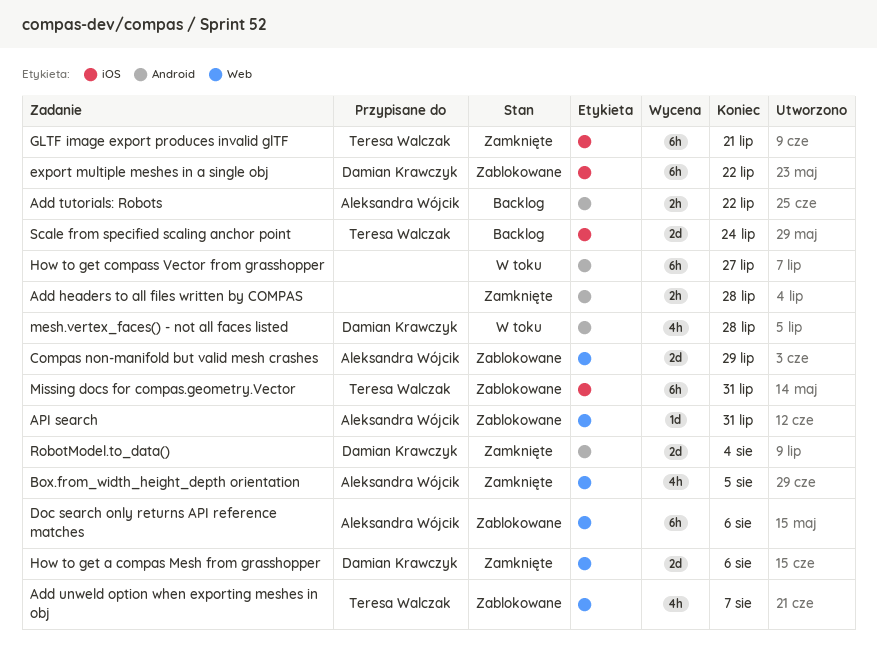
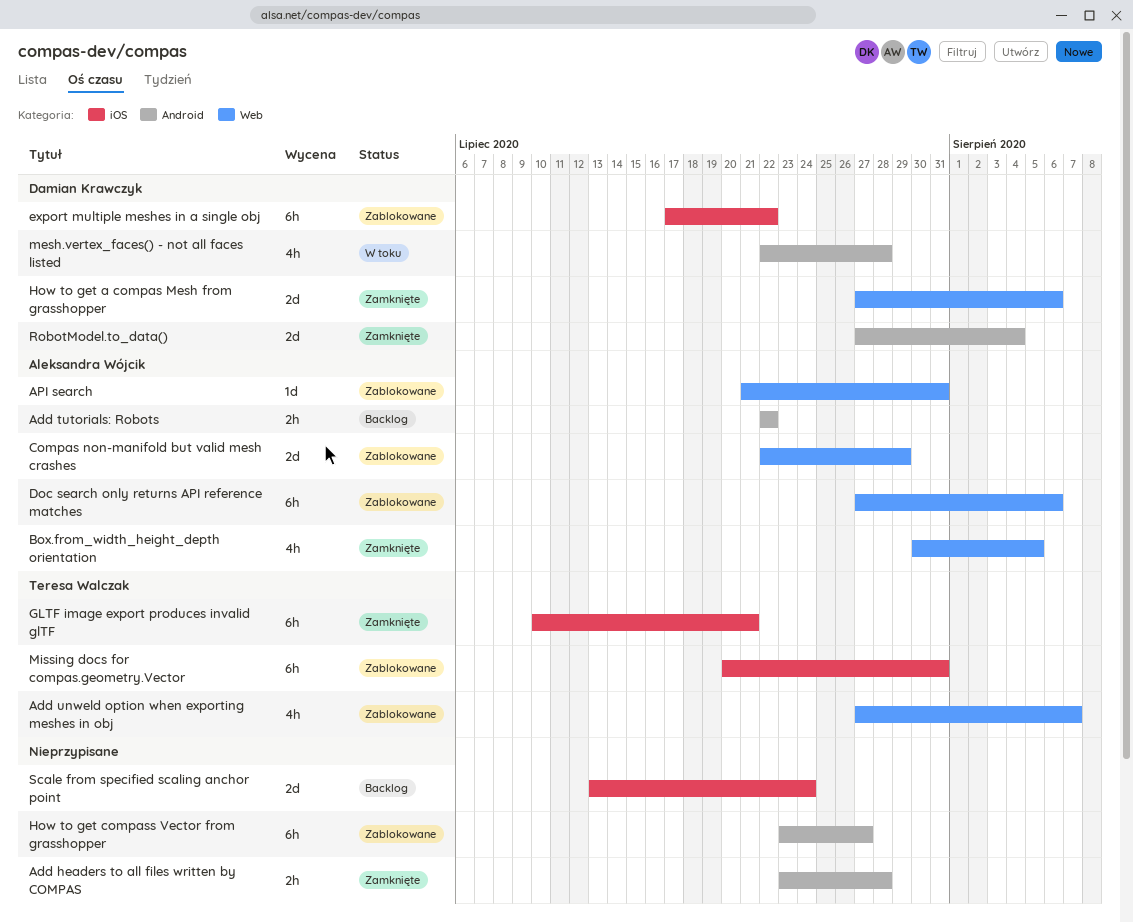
How to get compass Vector from grasshopper, status: W toku -> Zablokowane
Scale from specified scaling anchor point, owner: Teresa Walczak -> none

